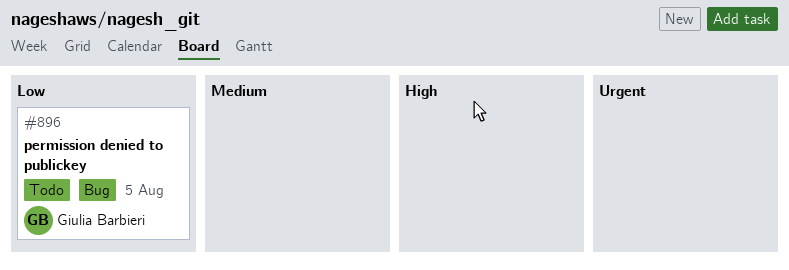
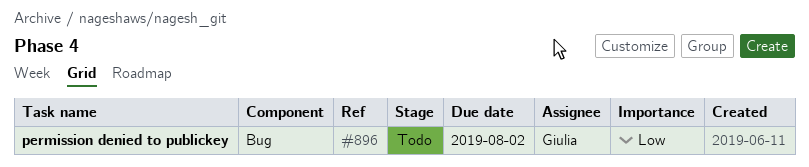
#896, due: Aug 5 -> Aug 2

